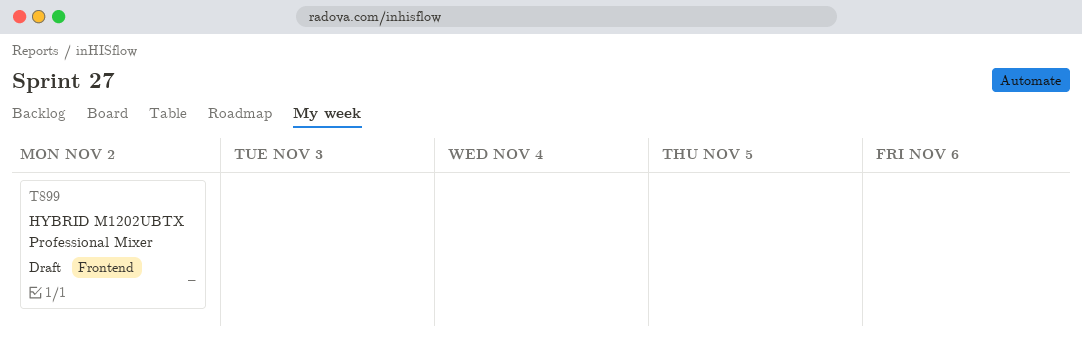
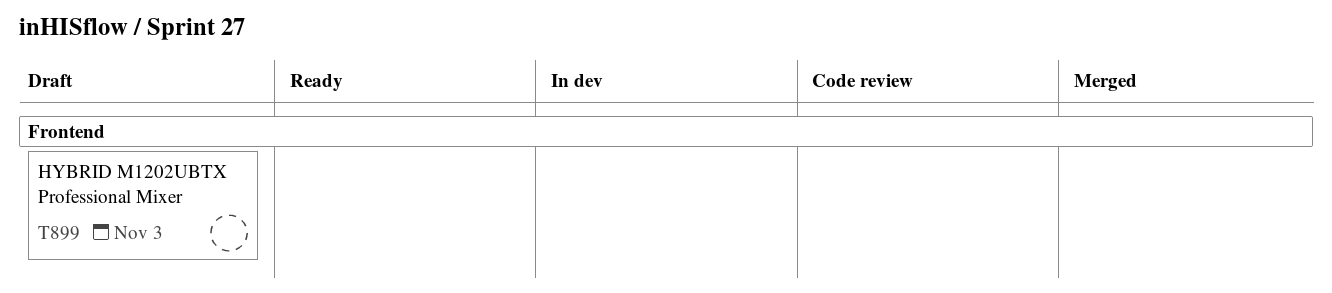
T899, due: Nov 2 -> Nov 3

